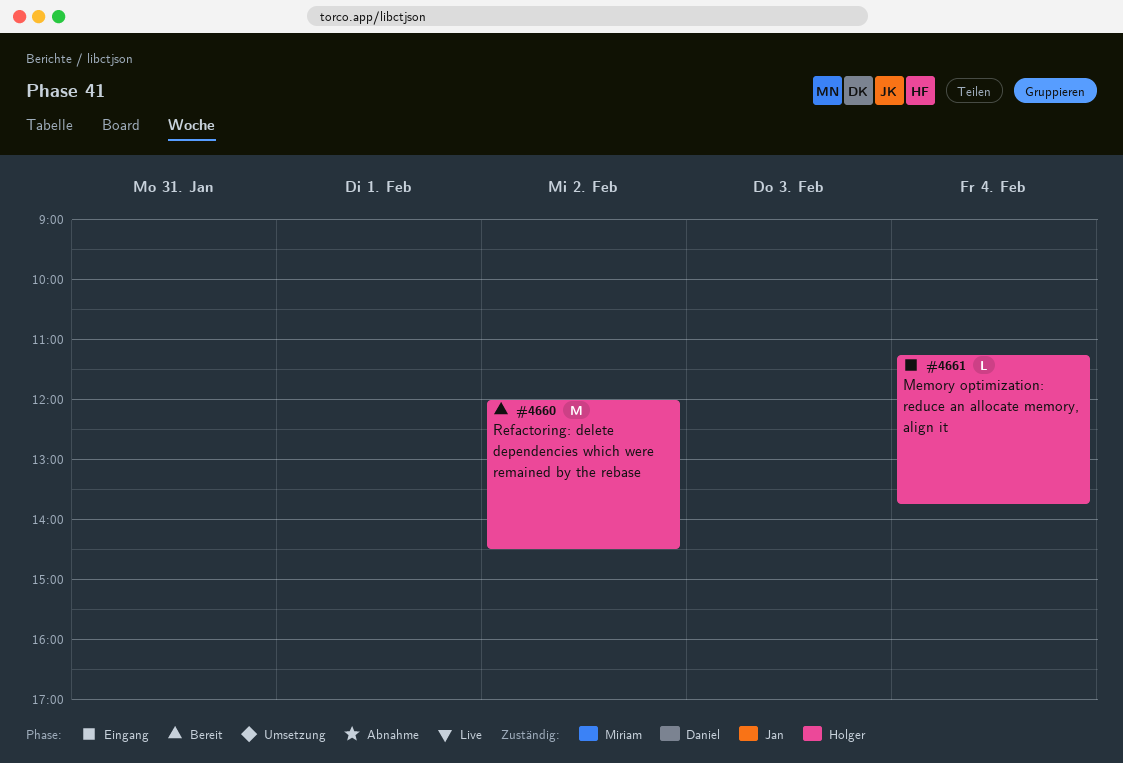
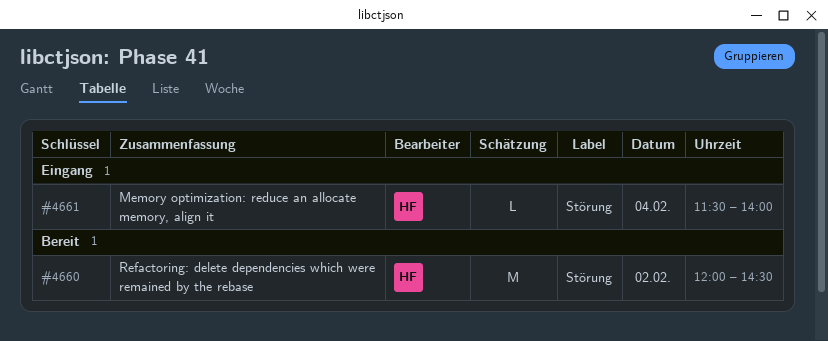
#4661, begins: 11:15 -> 11:30
#4661, ends: 13:45 -> 14:00

